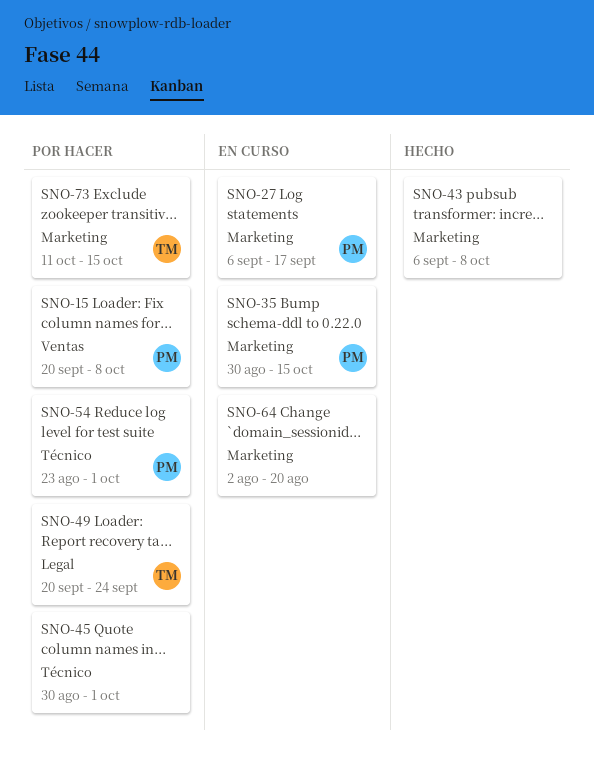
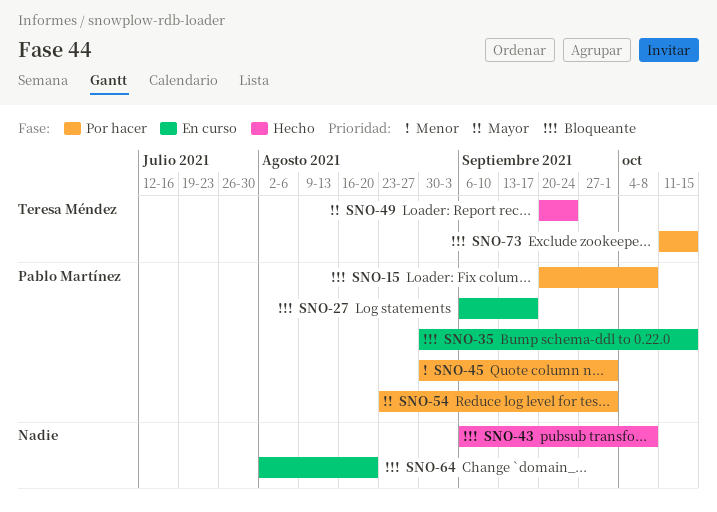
SNO-45, owner: none -> Pablo Martínez
SNO-49, status: Por hacer -> Hecho

